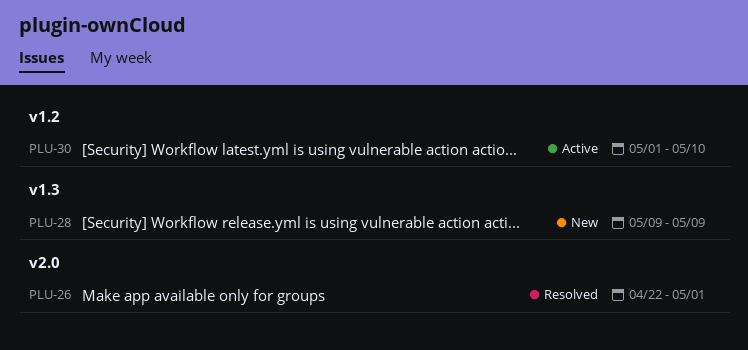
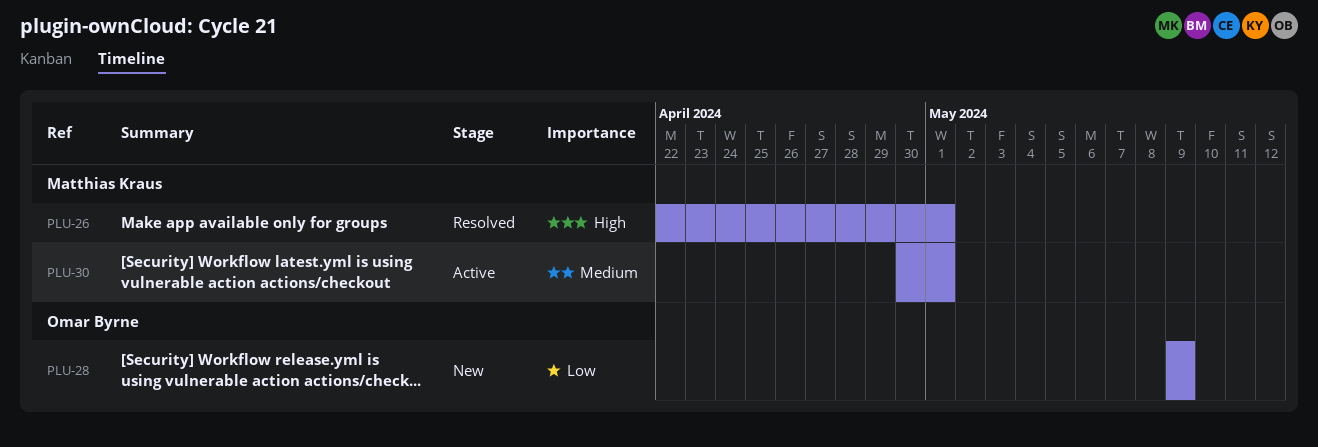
PLU-30, start: May 1 -> Apr 30
PLU-30, due: May 10 -> May 1

